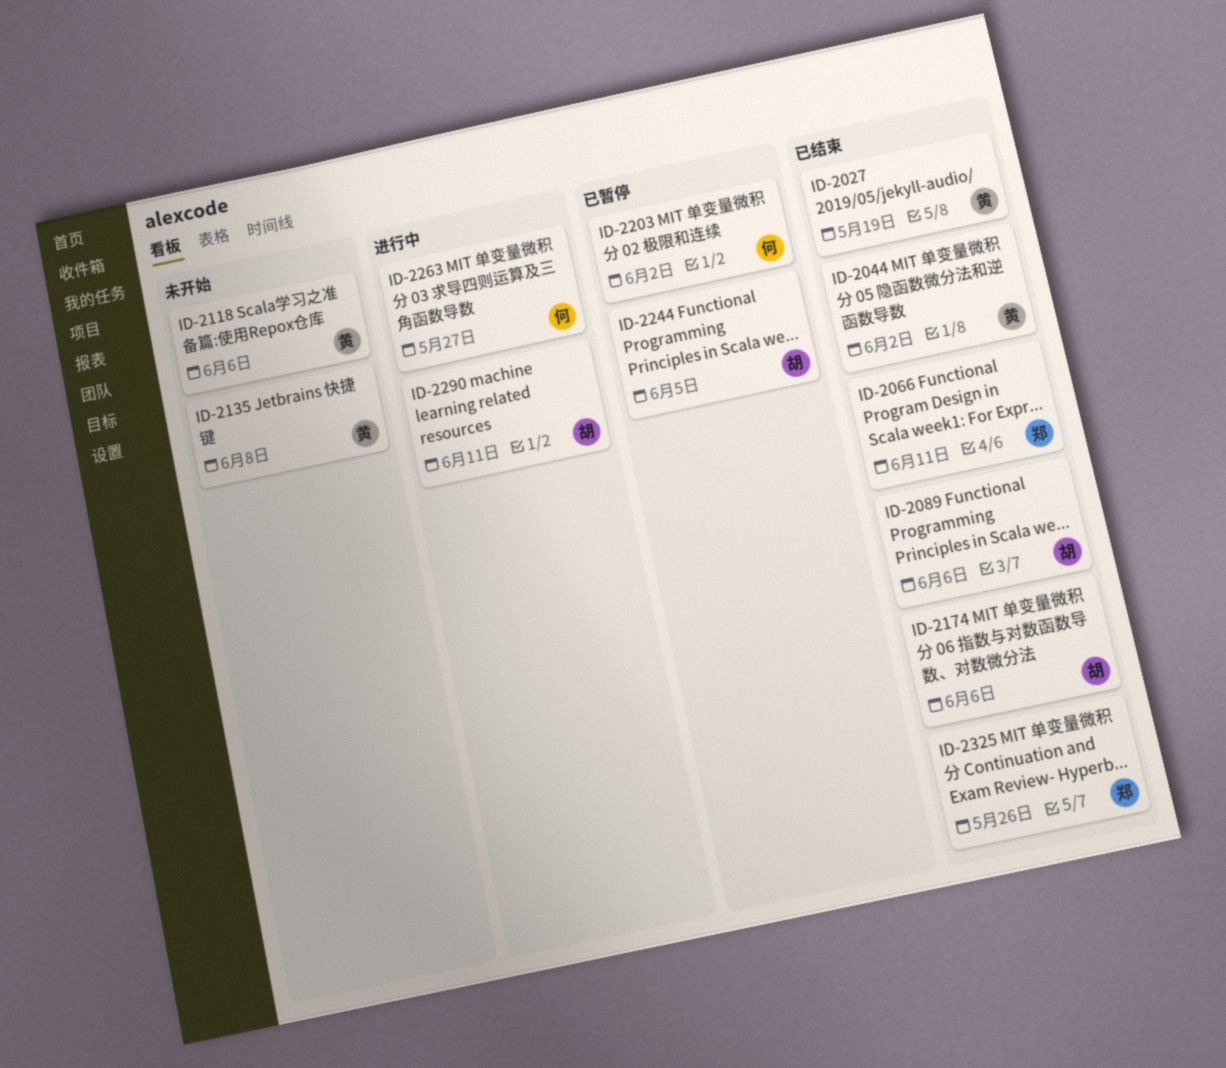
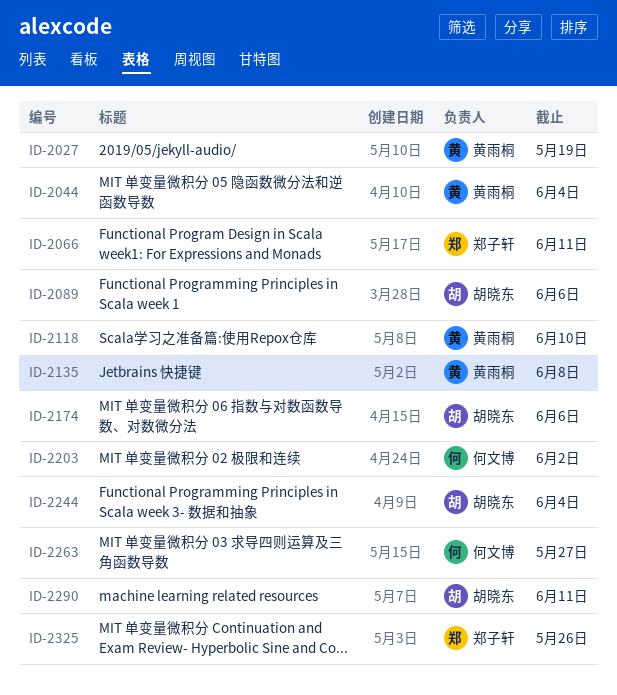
ID-2044, due: Jun 2 -> Jun 4
ID-2118, due: Jun 6 -> Jun 10
ID-2244, due: Jun 5 -> Jun 4

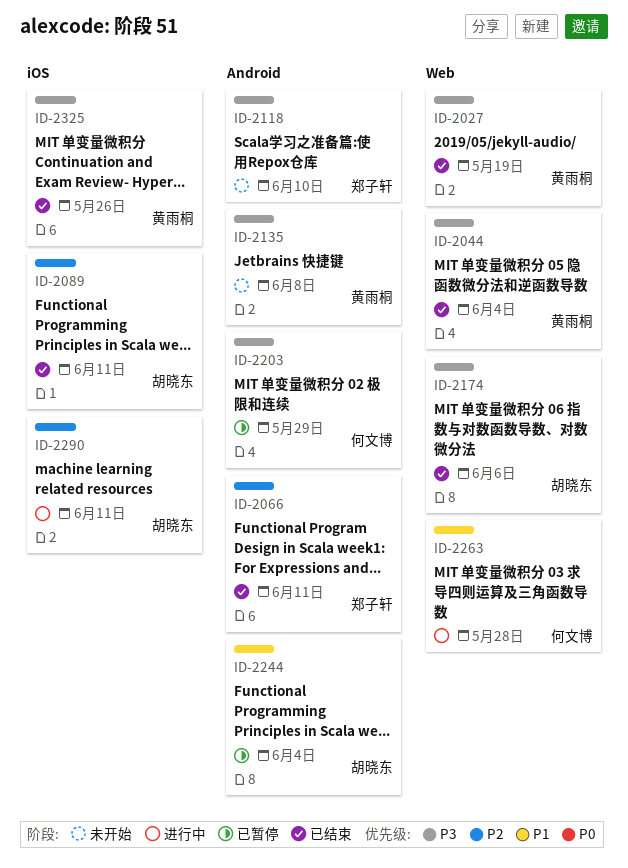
ID-2089, due: Jun 6 -> Jun 11
ID-2118, owner: 黄雨桐 -> 郑子轩
ID-2203, due: Jun 2 -> May 29
ID-2263, due: May 27 -> May 28
ID-2325, owner: 郑子轩 -> 黄雨桐

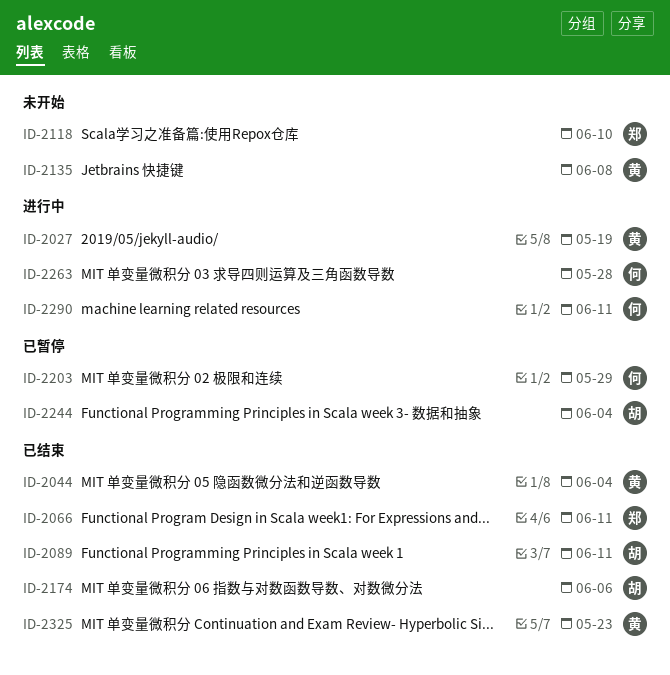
ID-2027, status: 已结束 -> 进行中
ID-2290, owner: 胡晓东 -> 何文博
ID-2325, due: May 26 -> May 23

